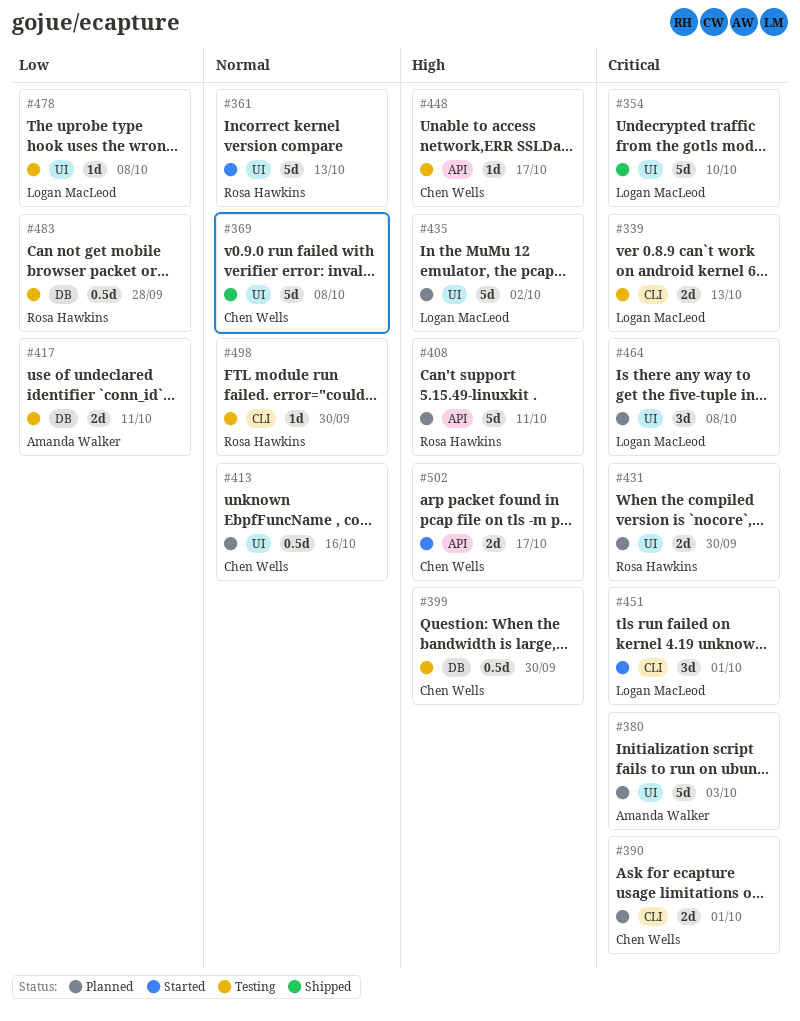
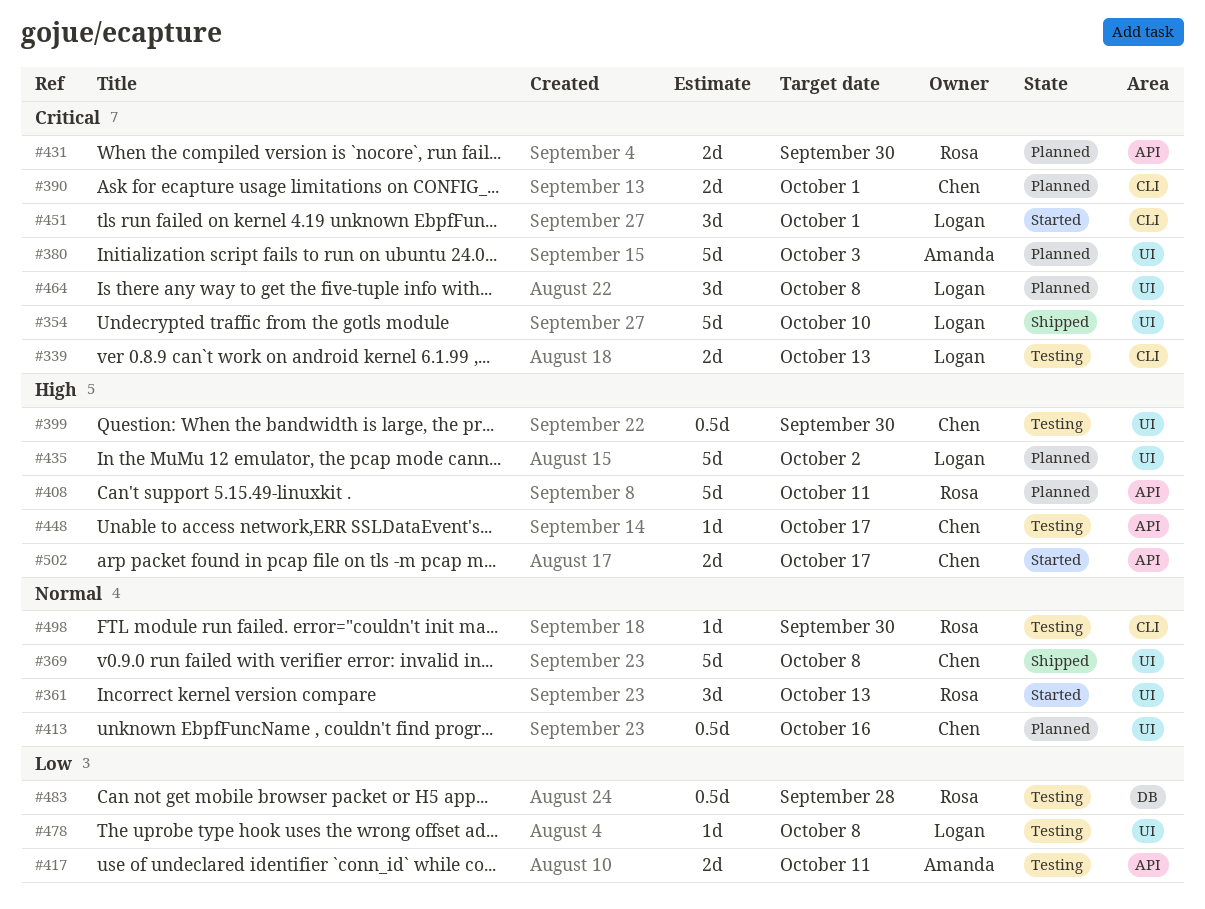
#361, estimate: 5d -> 3d
#399, label: DB -> UI
#417, label: DB -> API
#431, label: UI -> API

